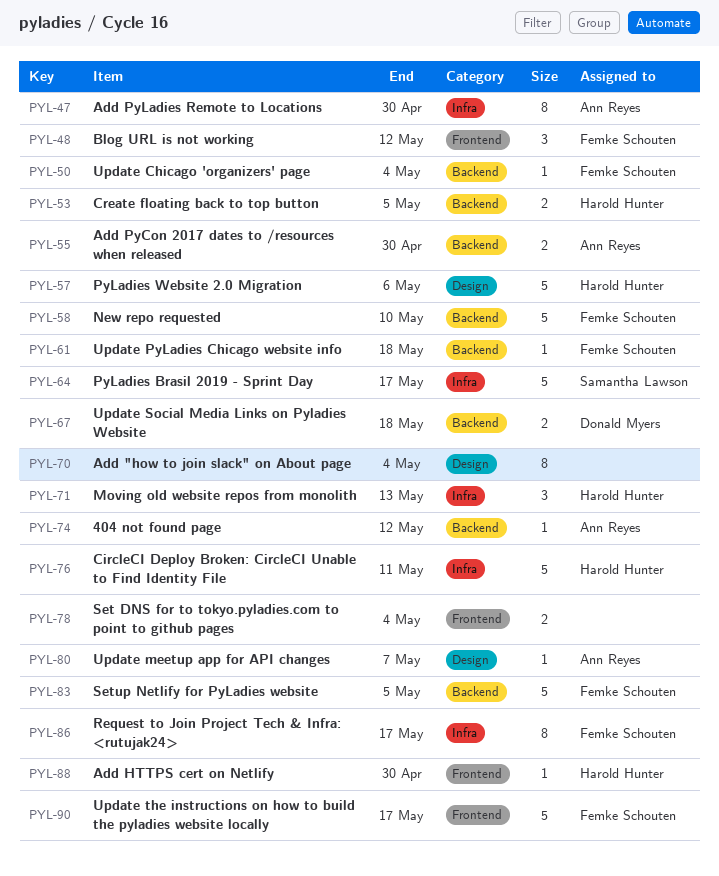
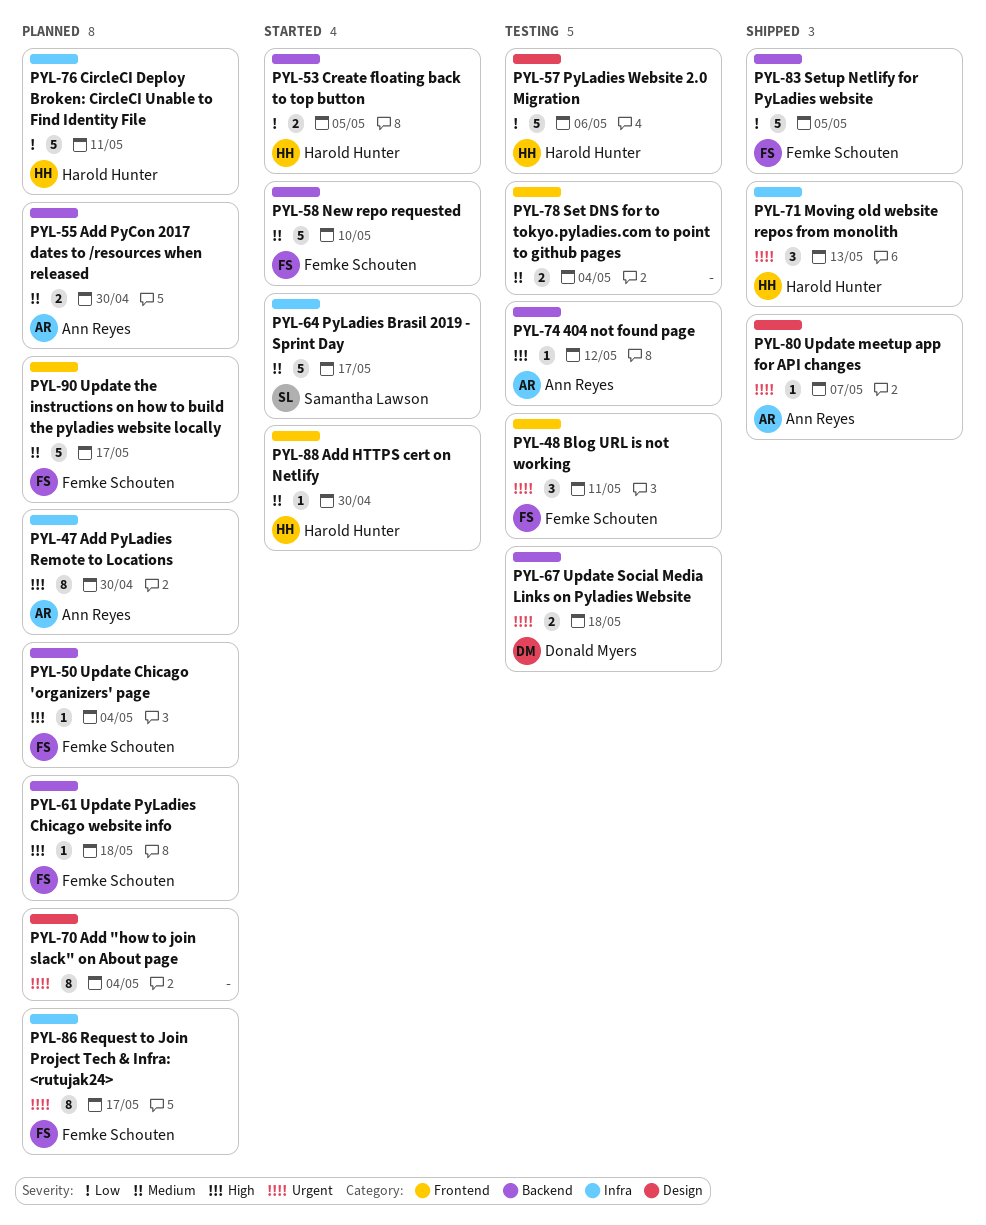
PYL-48, due: May 12 -> May 11

